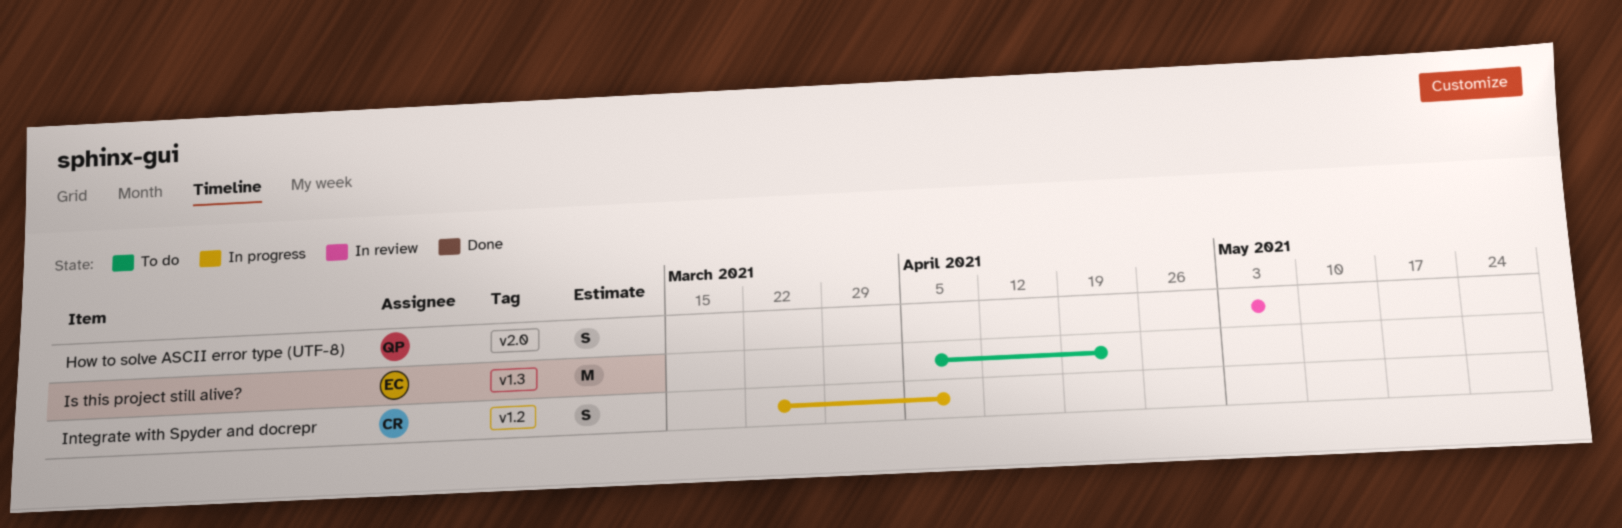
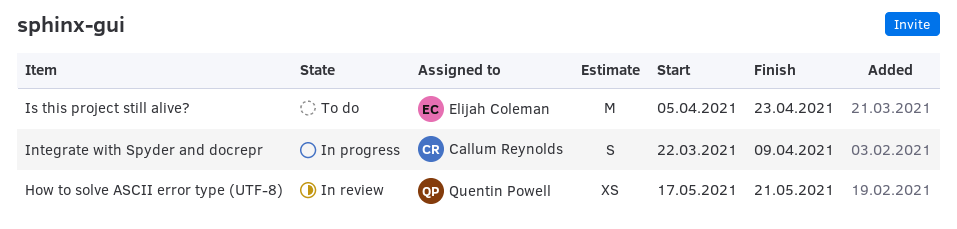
How to solve ASCII error type (UTF-8), estimate: S -> XS
How to solve ASCII error type (UTF-8), start: May 3 -> May 17
How to solve ASCII error type (UTF-8), due: May 7 -> May 21

